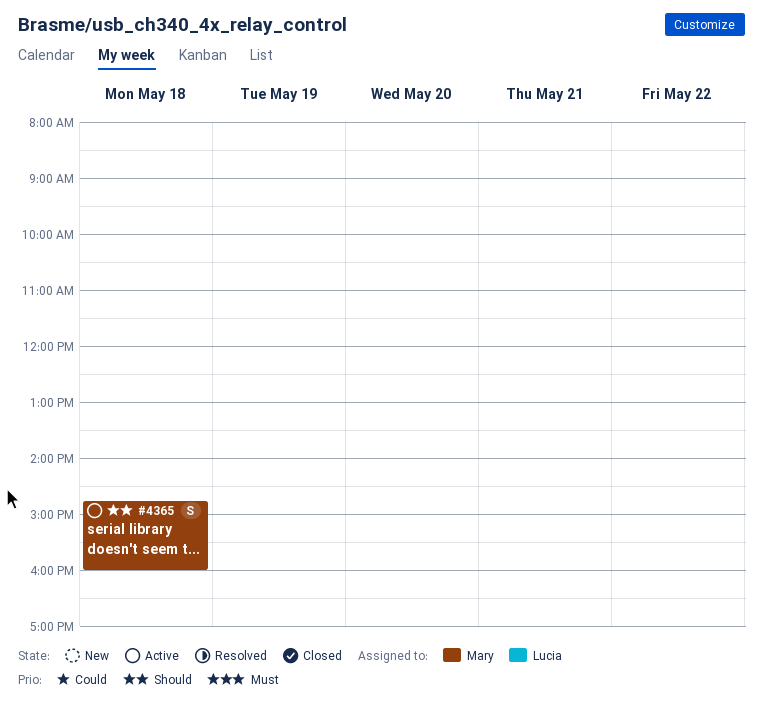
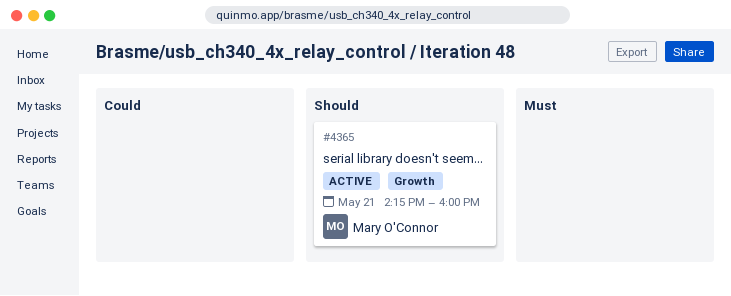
#4365, day: May 18 -> May 21
#4365, begins: 14:45 -> 14:15

